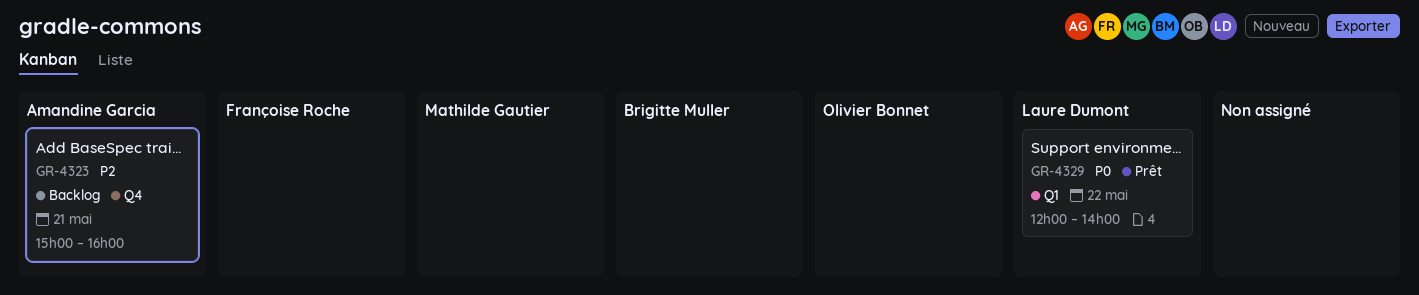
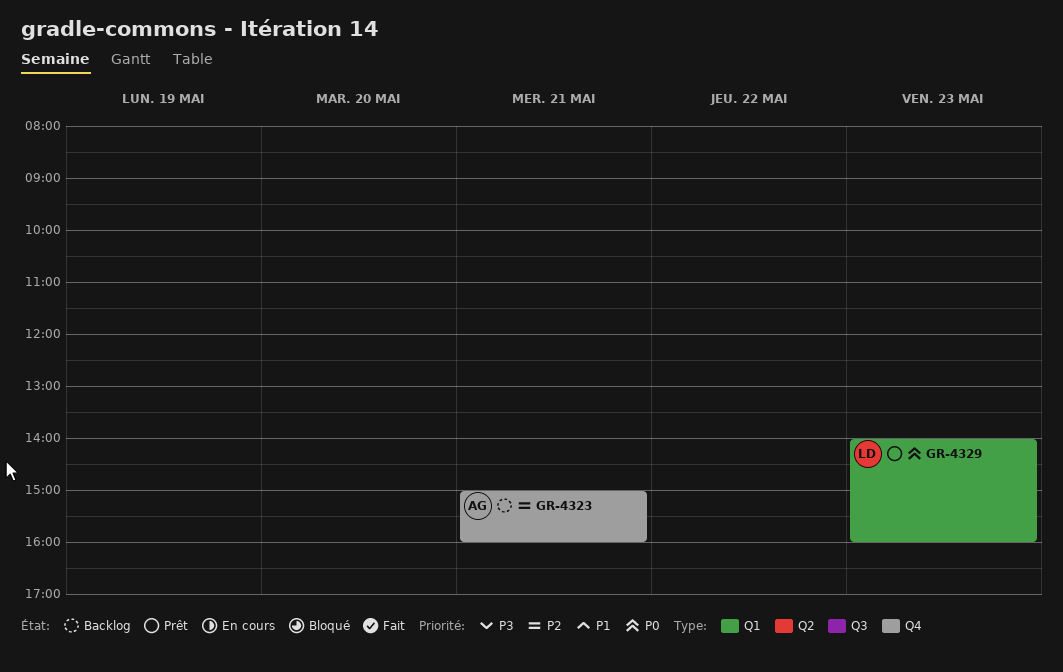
GR-4329, day: May 22 -> May 23
GR-4329, begins: 12:00 -> 14:00
GR-4329, ends: 14:00 -> 16:00

